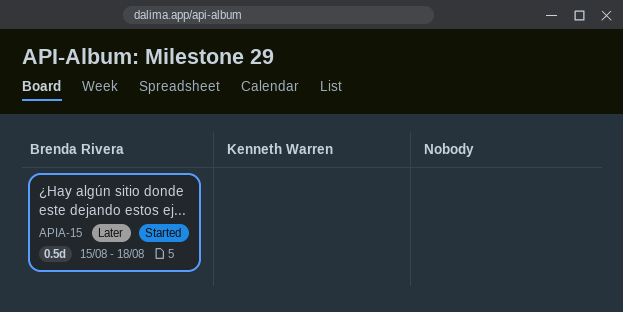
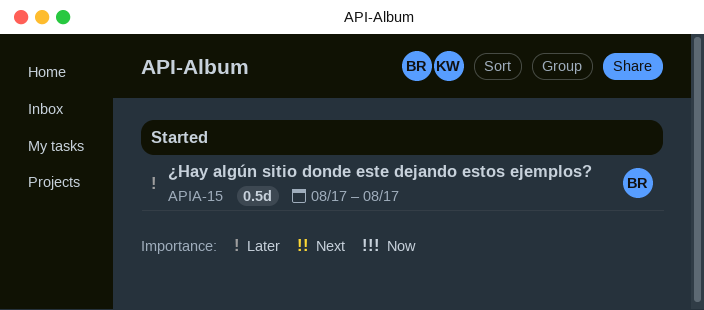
APIA-15, start: Aug 15 -> Aug 17
APIA-15, due: Aug 18 -> Aug 17

